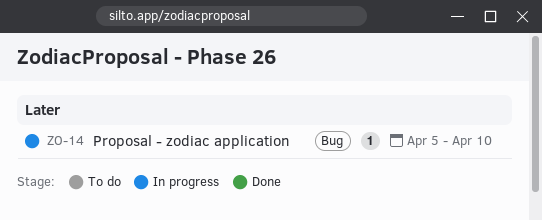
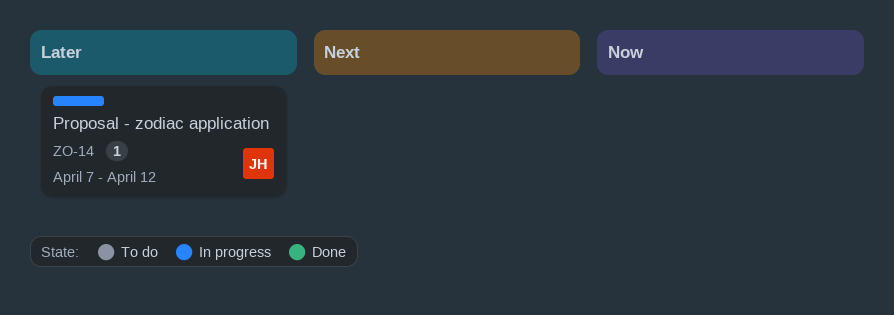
ZO-14, start: Apr 5 -> Apr 7
ZO-14, due: Apr 10 -> Apr 12

